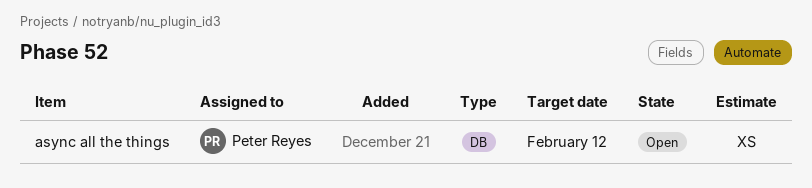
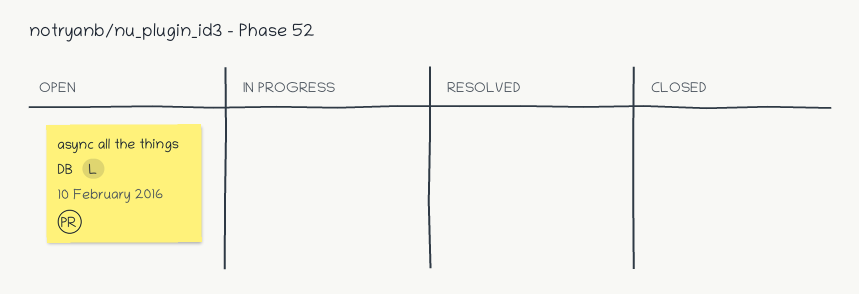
async all the things, estimate: XS -> L
async all the things, due: Feb 12 -> Feb 10

